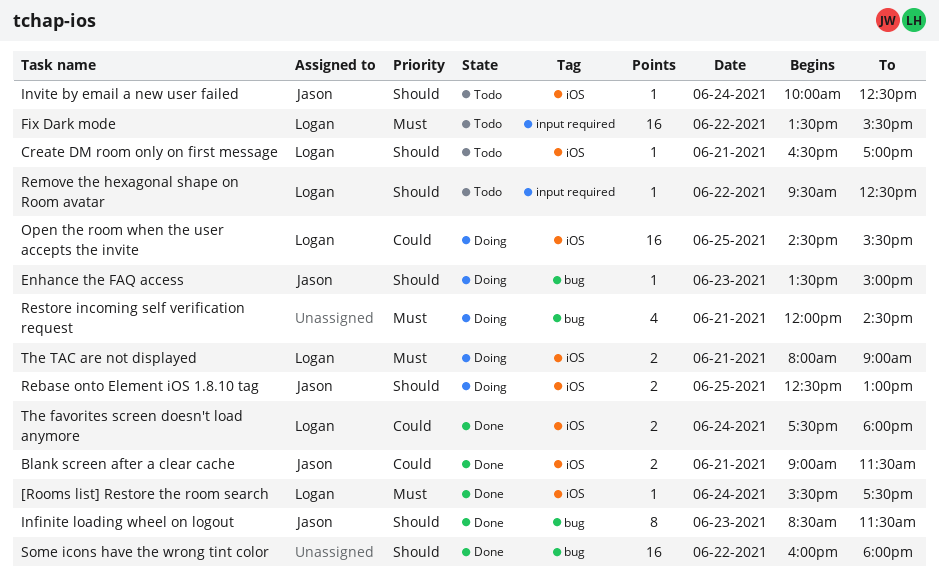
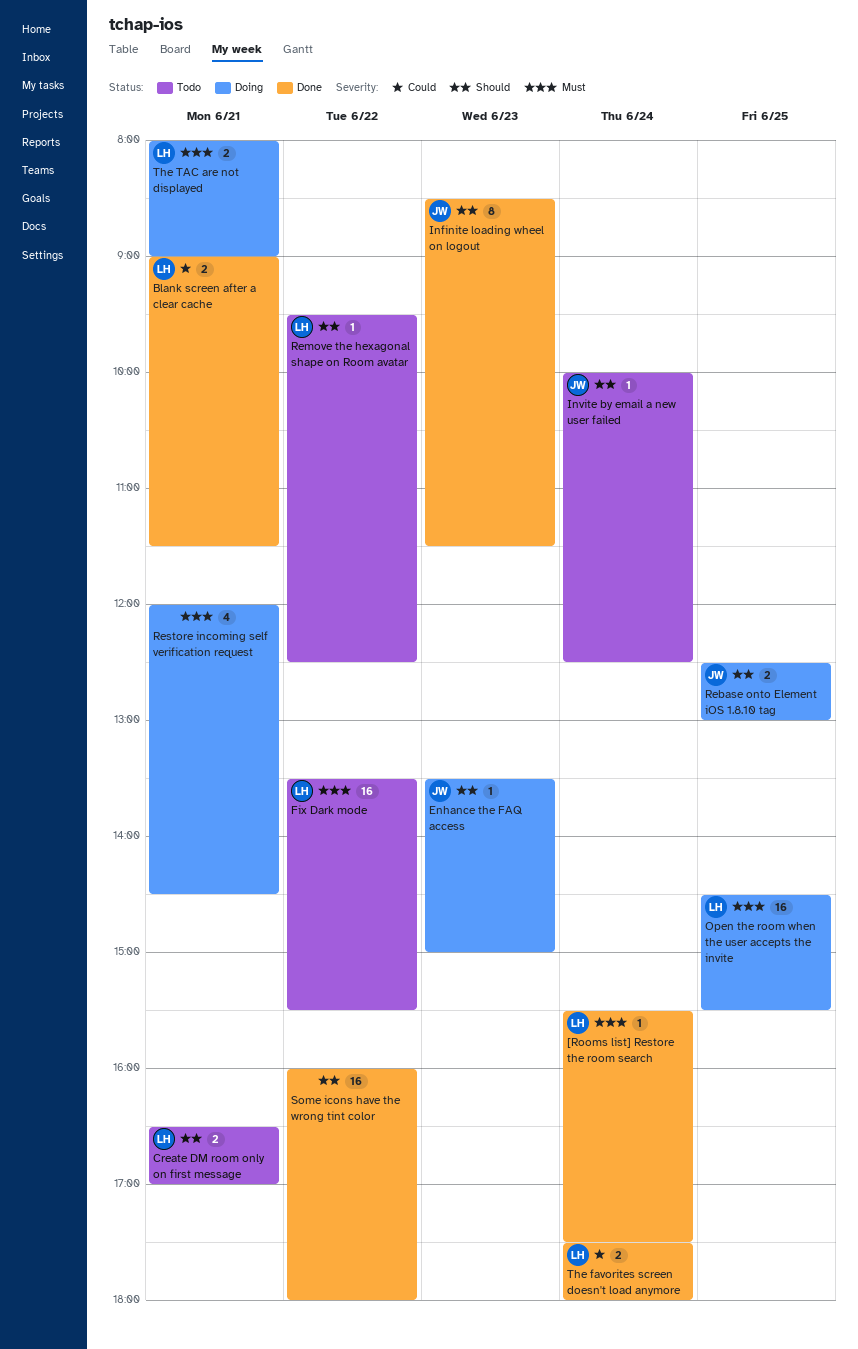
Blank screen after a clear cache, owner: Jason -> Logan
Create DM room only on first message, estimate: 1 -> 2
Open the room when the user accepts the invite, priority: Could -> Must

